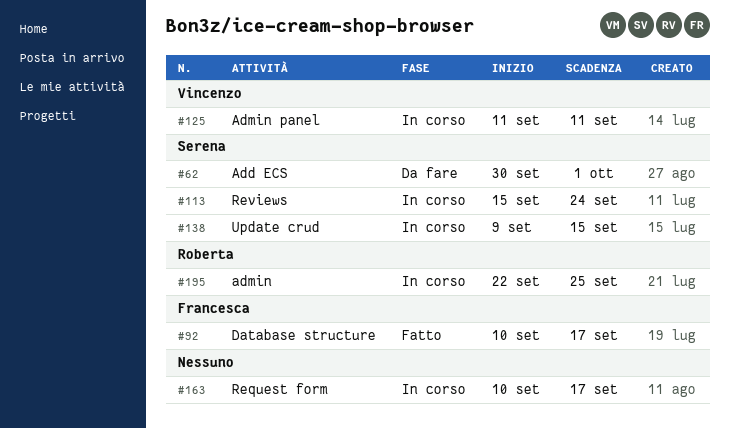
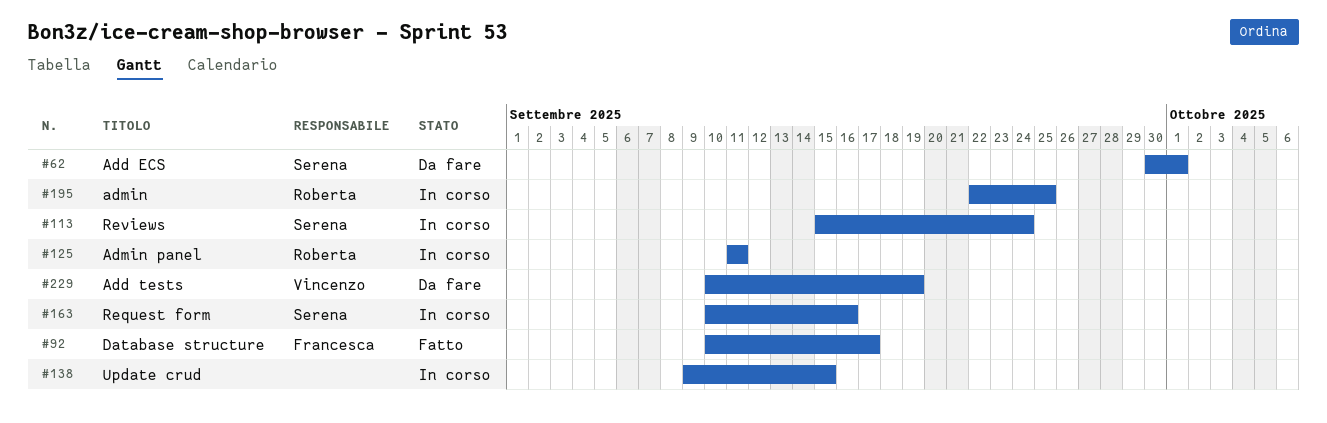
#125, owner: Vincenzo -> Roberta
#138, owner: Serena -> none
#163, owner: none -> Serena
#163, due: Sep 17 -> Sep 16
#229: none -> present

